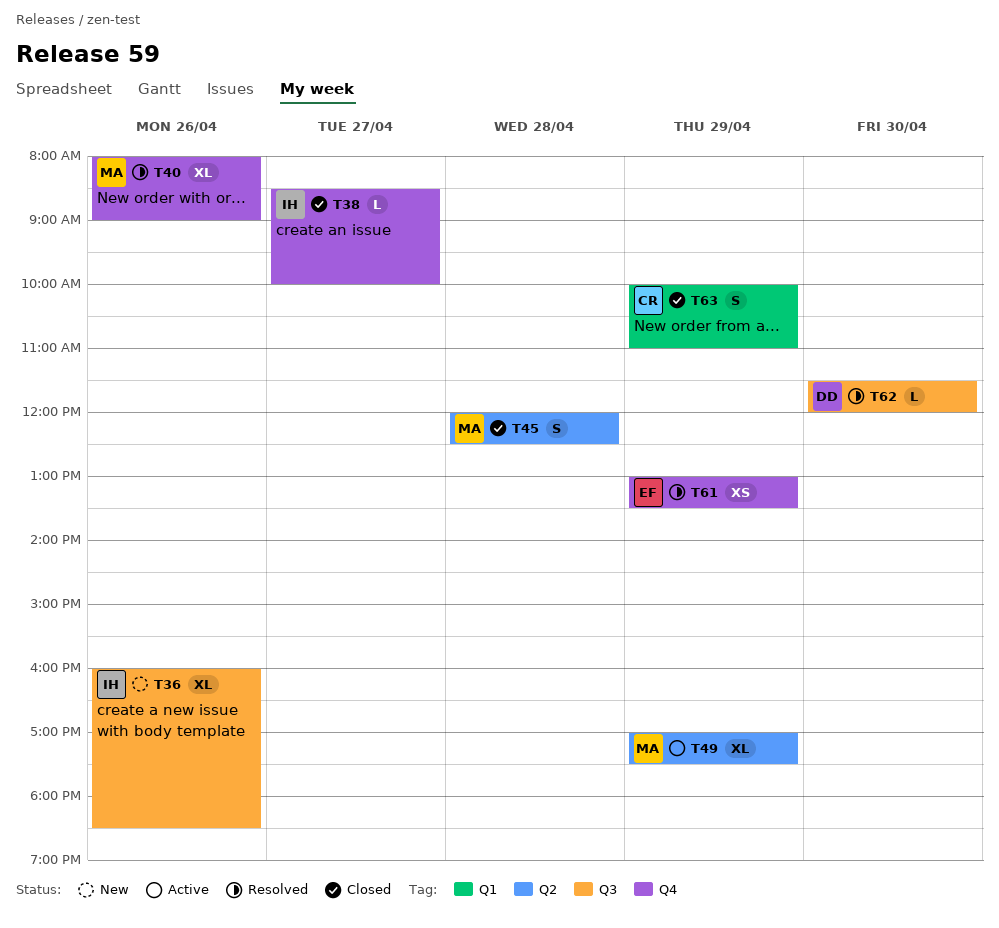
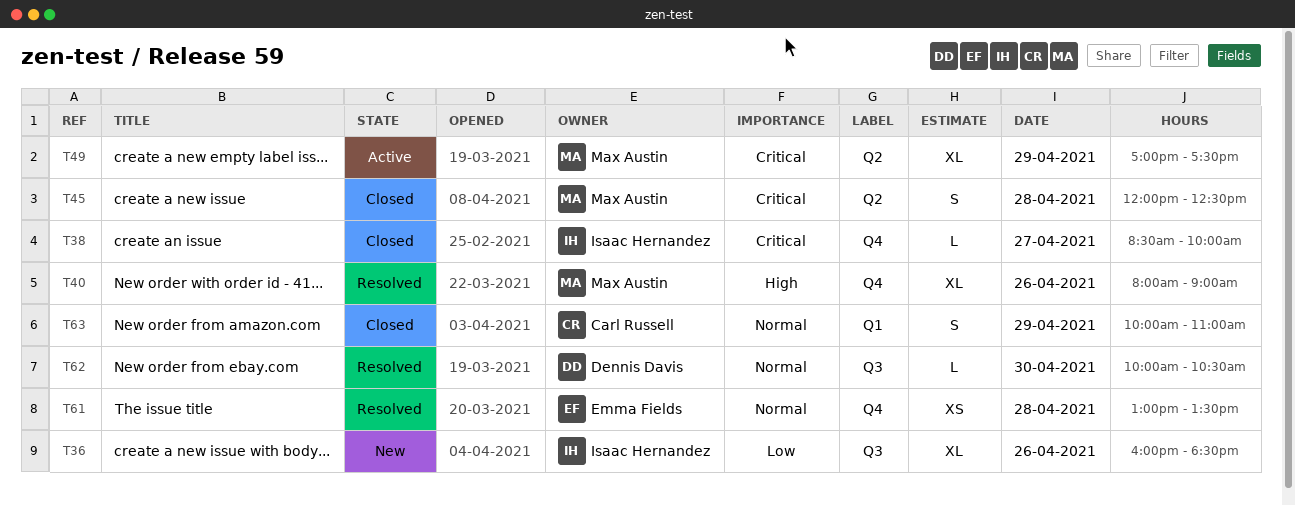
T61, day: Apr 29 -> Apr 28
T62, begins: 11:30 -> 10:00
T62, ends: 12:00 -> 10:30

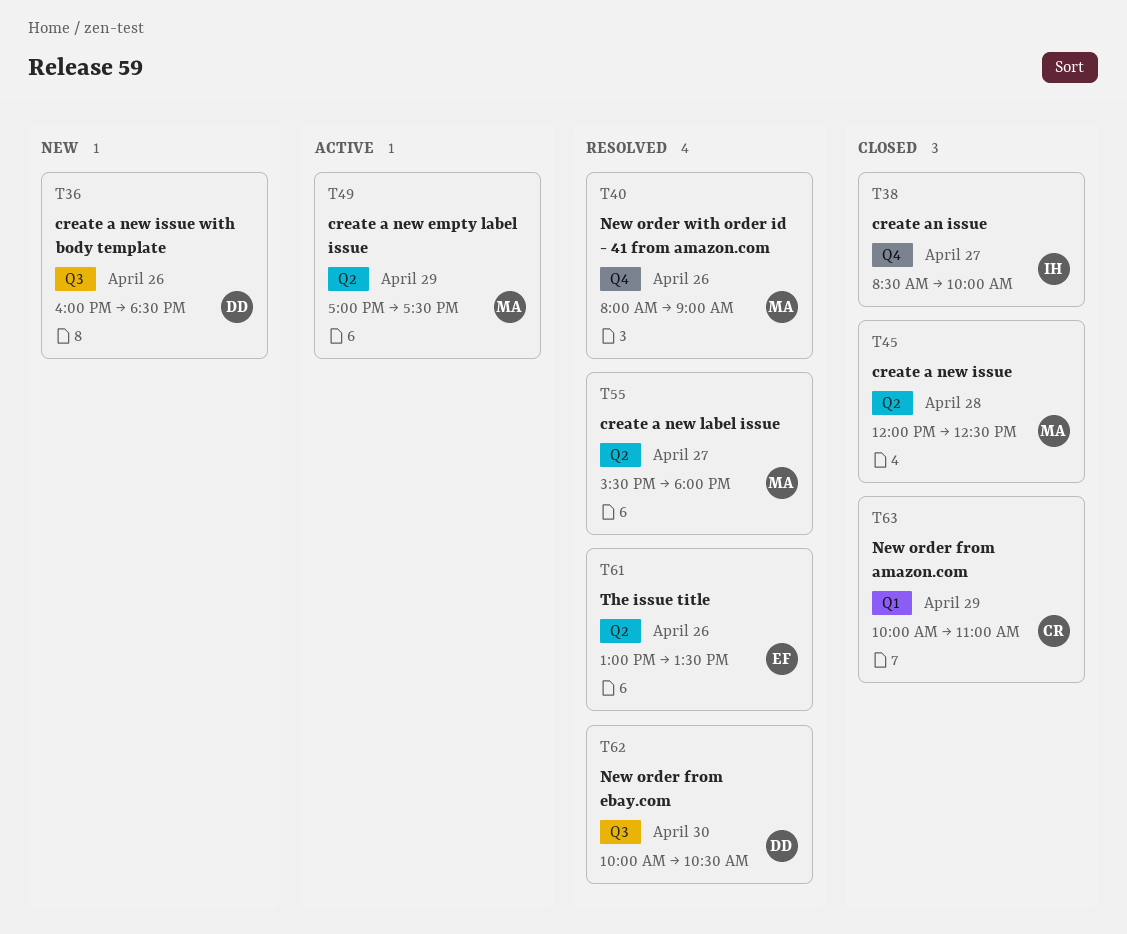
T36, owner: Isaac Hernandez -> Dennis Davis
T55: none -> present
T61, label: Q4 -> Q2
T61, day: Apr 28 -> Apr 26

